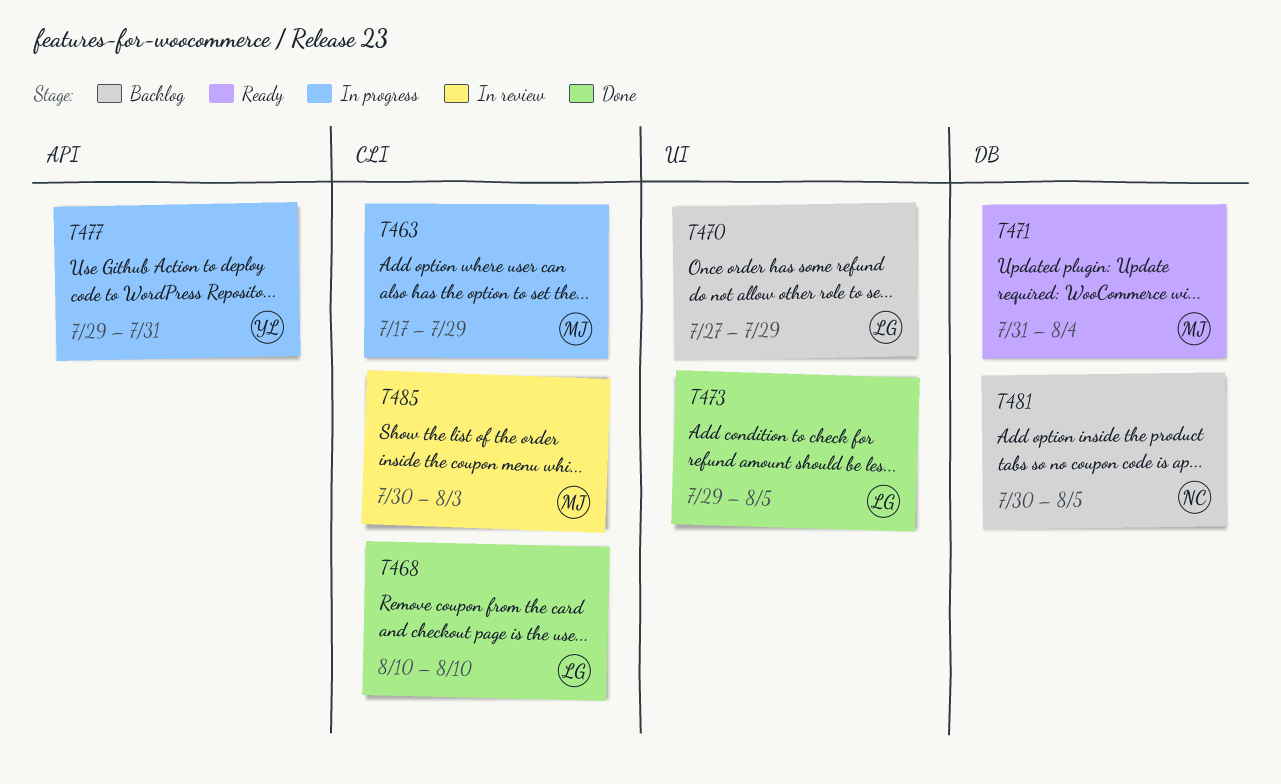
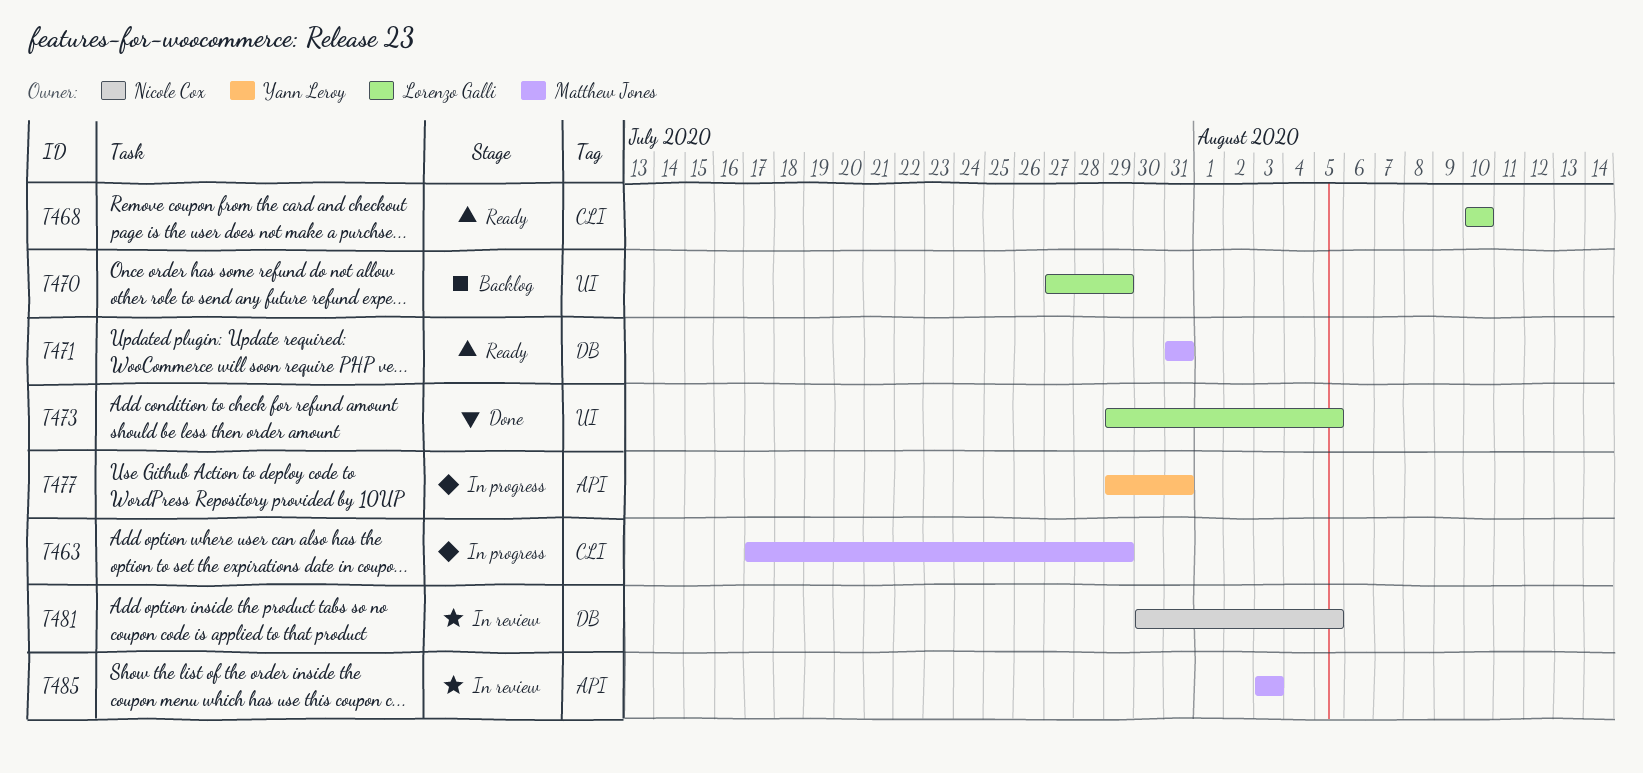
T468, status: Done -> Ready
T471, due: Aug 4 -> Jul 31
T481, status: Backlog -> In review
T485, label: CLI -> API
T485, start: Jul 30 -> Aug 3

